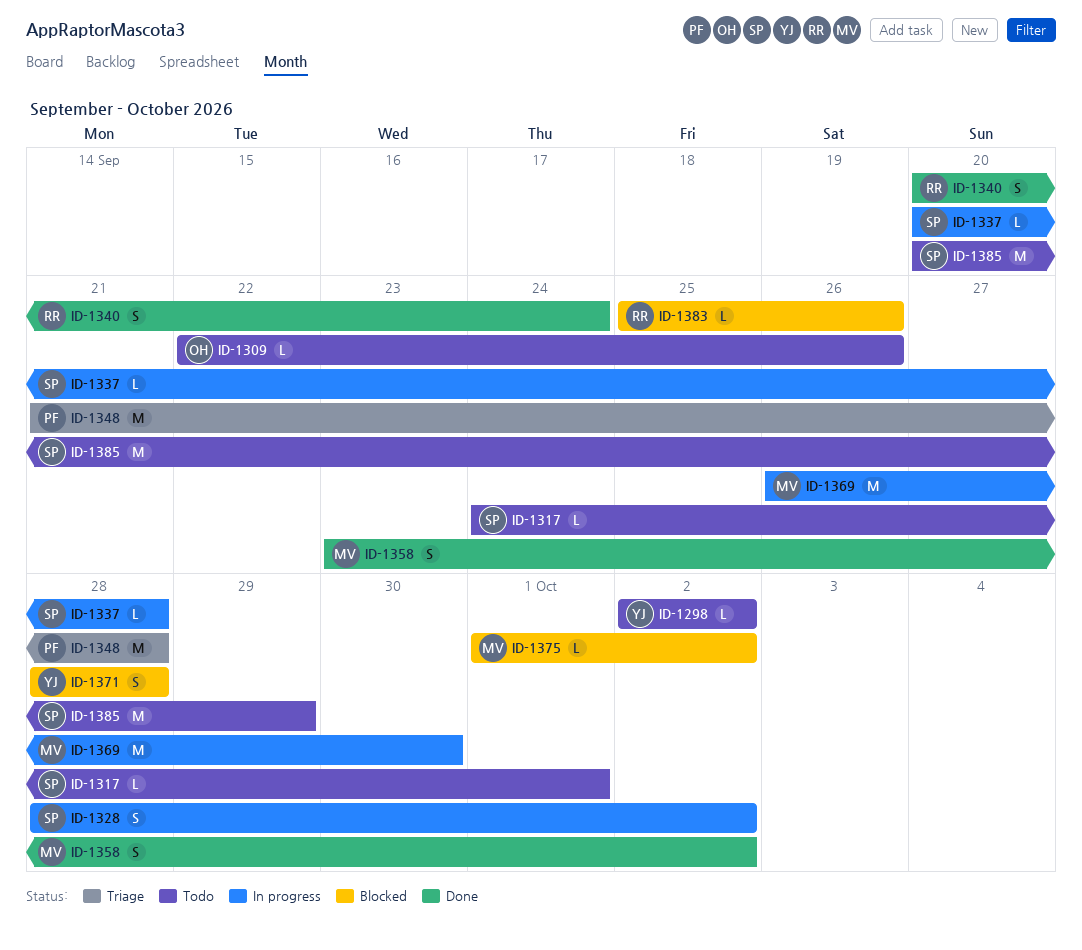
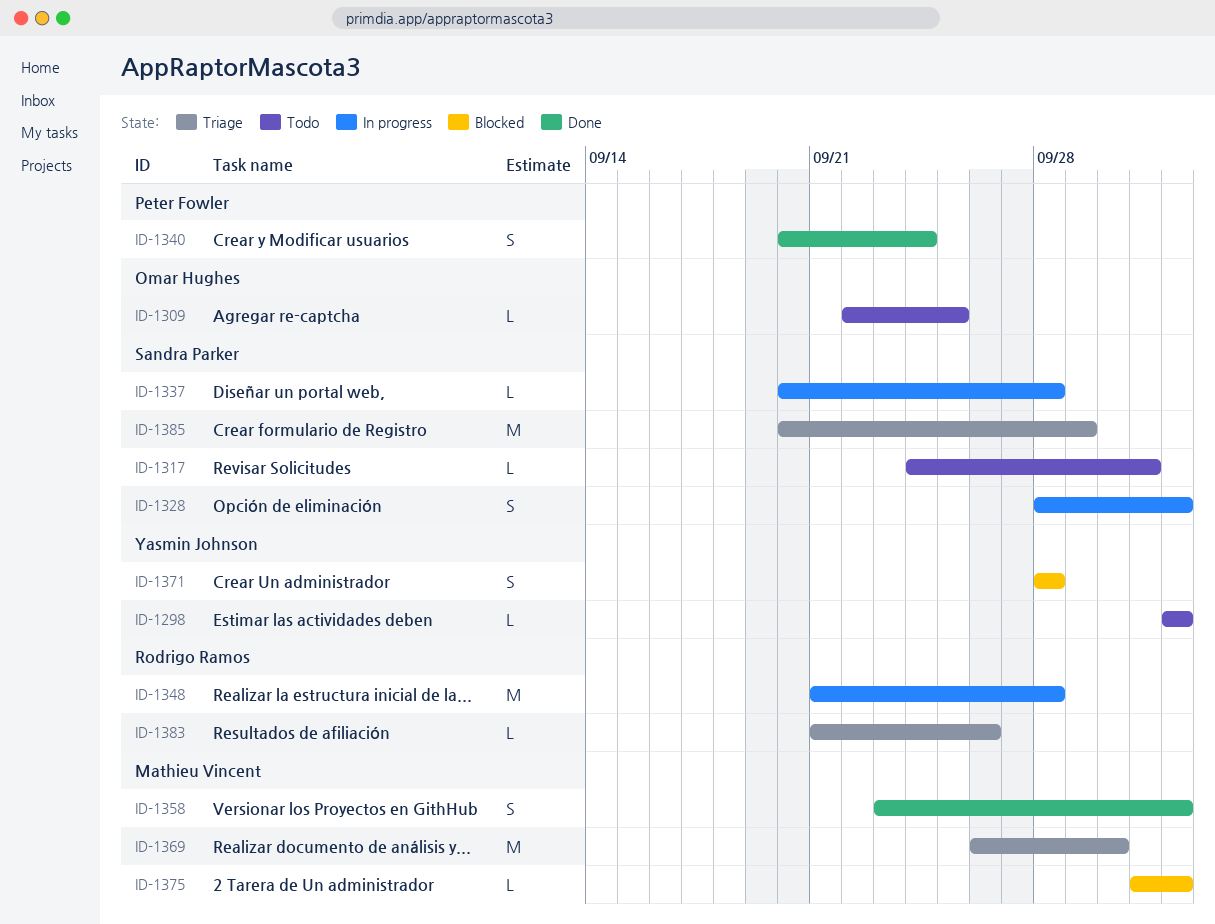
ID-1309, due: Sep 26 -> Sep 25
ID-1340, owner: Rodrigo Ramos -> Peter Fowler
ID-1348, status: Triage -> In progress
ID-1348, owner: Peter Fowler -> Rodrigo Ramos
ID-1369, status: In progress -> Triage
ID-1383, status: Blocked -> Triage
ID-1383, start: Sep 25 -> Sep 21
ID-1385, status: Todo -> Triage

